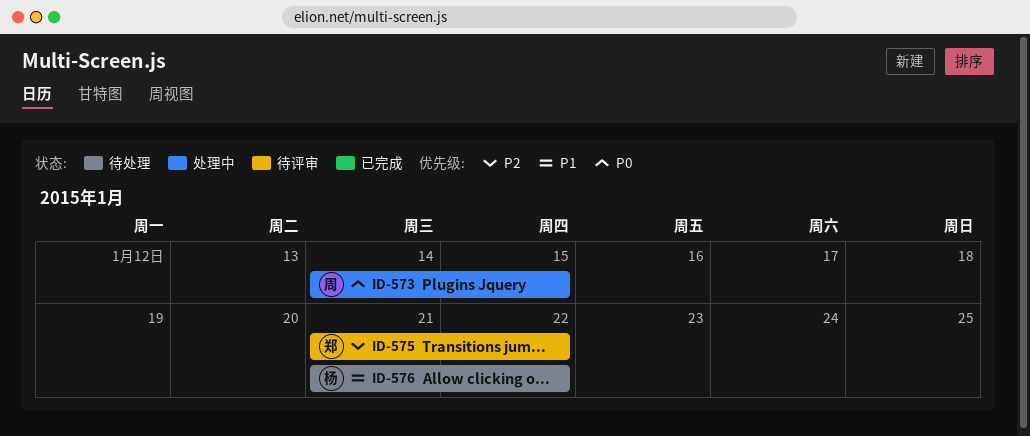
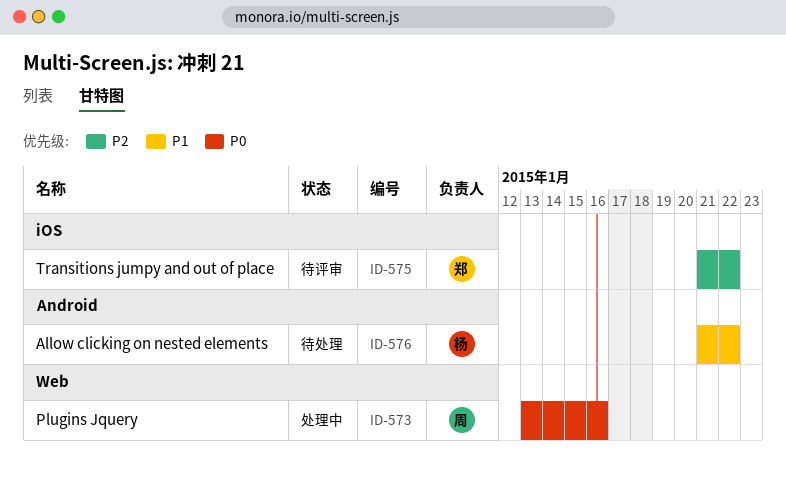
ID-573, start: Jan 14 -> Jan 13
ID-573, due: Jan 15 -> Jan 16

